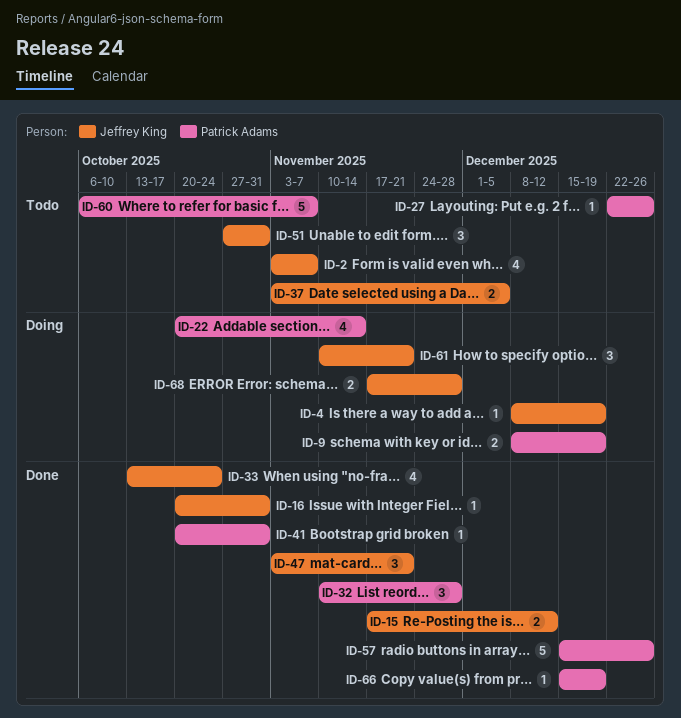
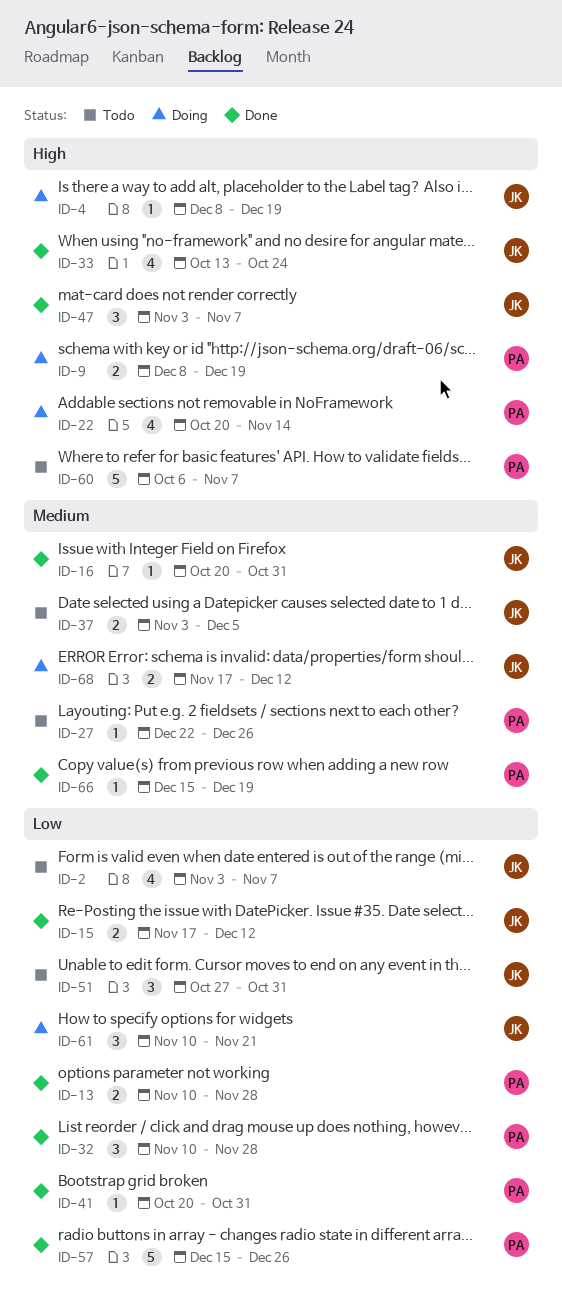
ID-13: none -> present
ID-47, due: Nov 21 -> Nov 7
ID-68, due: Nov 28 -> Dec 12

